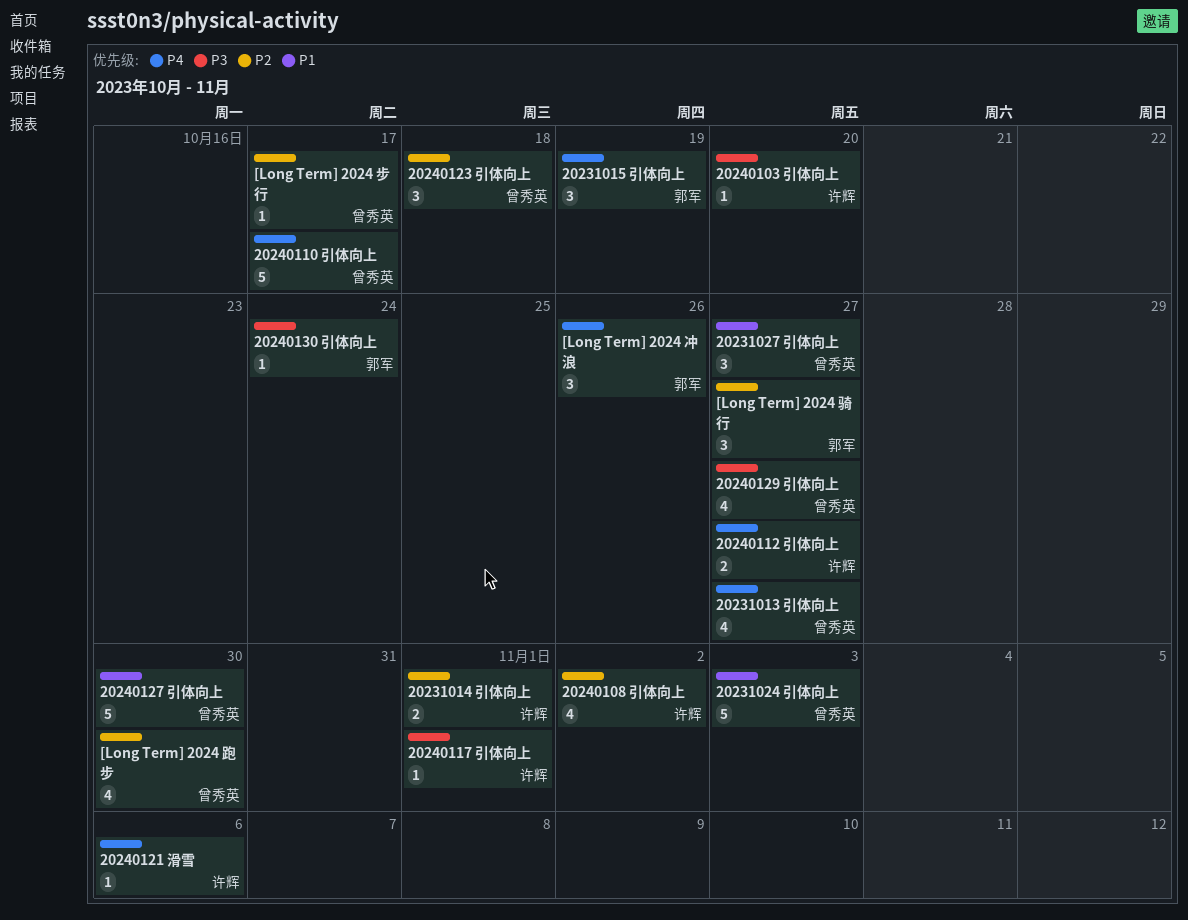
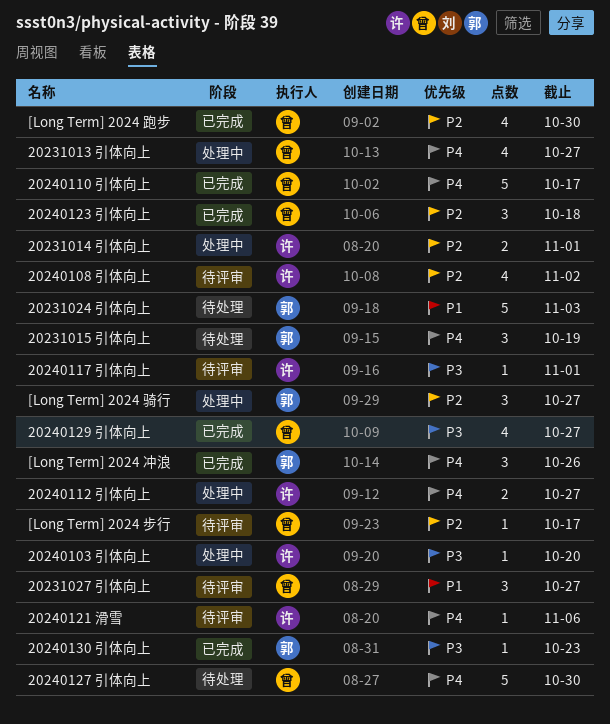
20231024 引体向上, owner: 曾秀英 -> 郭军
20240127 引体向上, priority: P1 -> P4
20240130 引体向上, due: Oct 24 -> Oct 23

